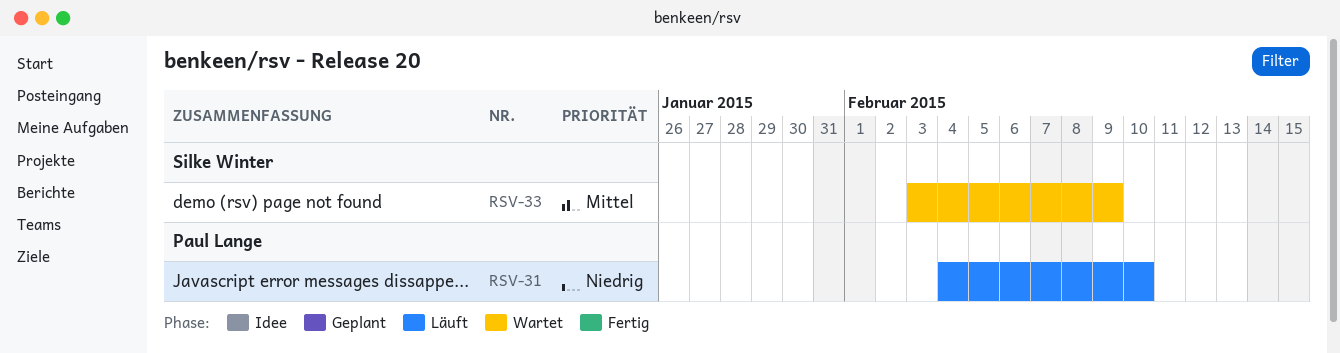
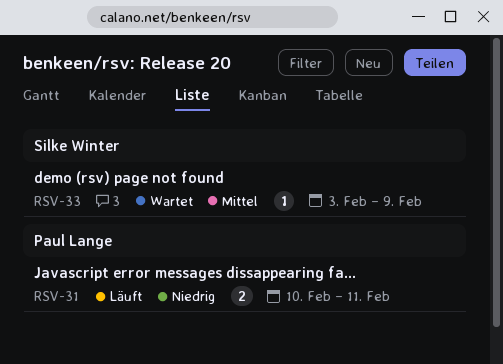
RSV-31, start: Feb 4 -> Feb 10
RSV-31, due: Feb 10 -> Feb 11

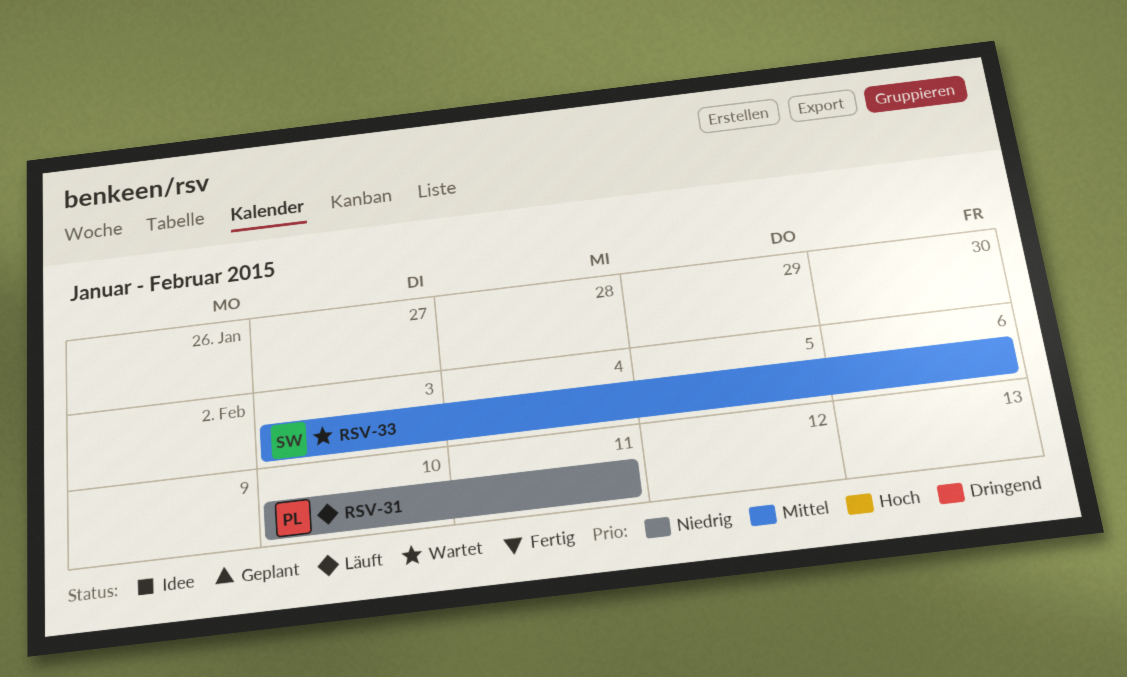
RSV-33, due: Feb 9 -> Feb 6

